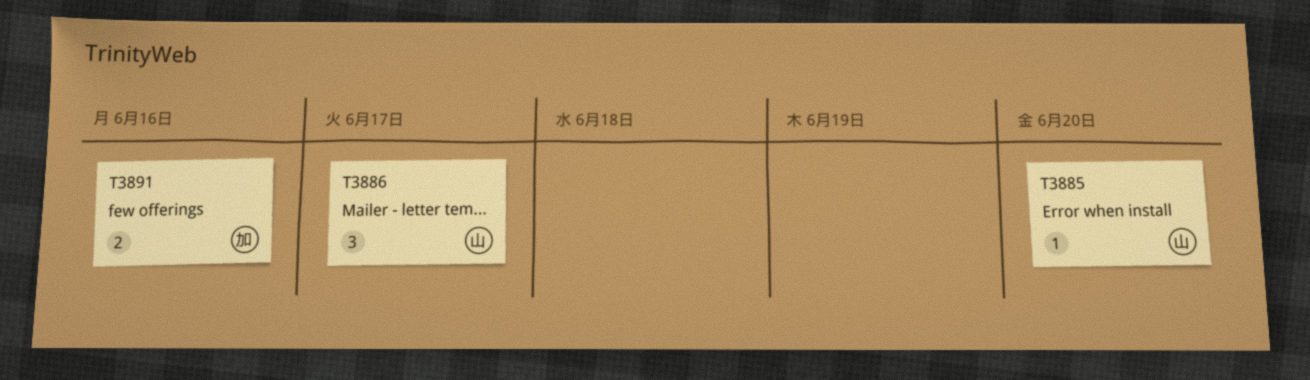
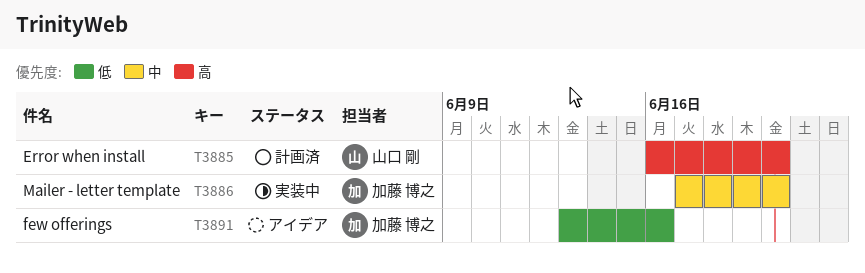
T3886, owner: 山口 剛 -> 加藤 博之
T3886, due: Jun 17 -> Jun 20

